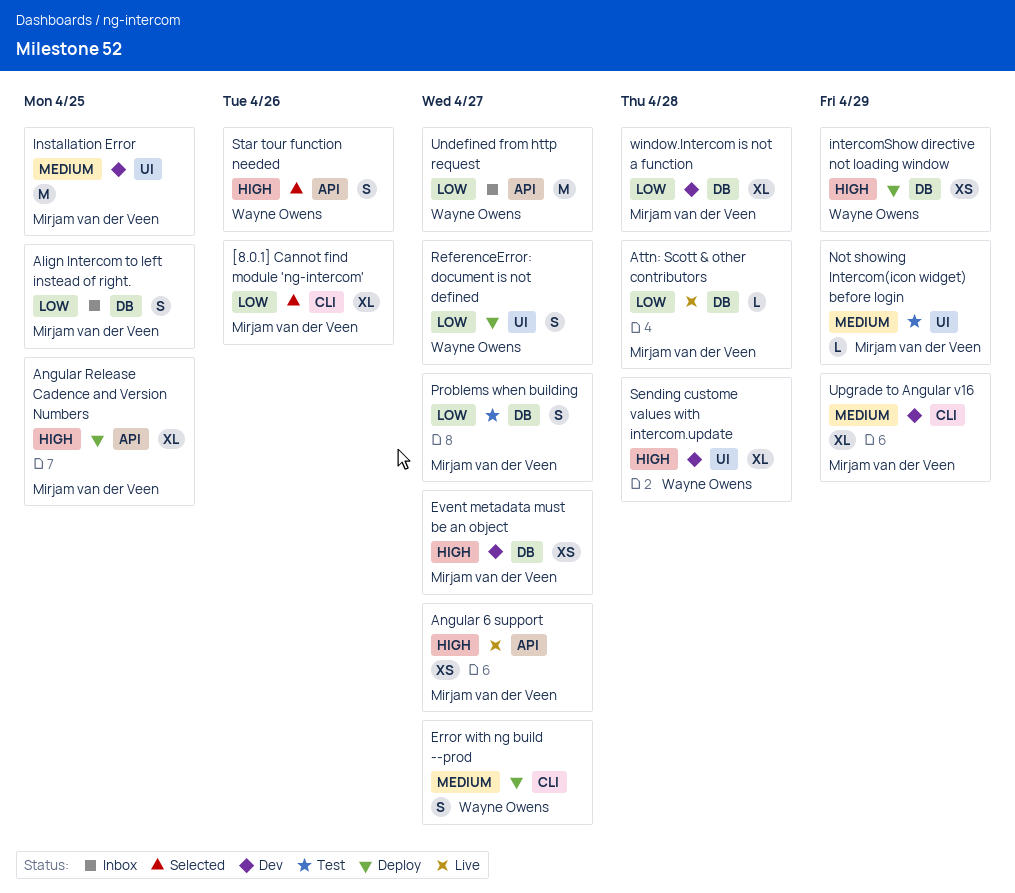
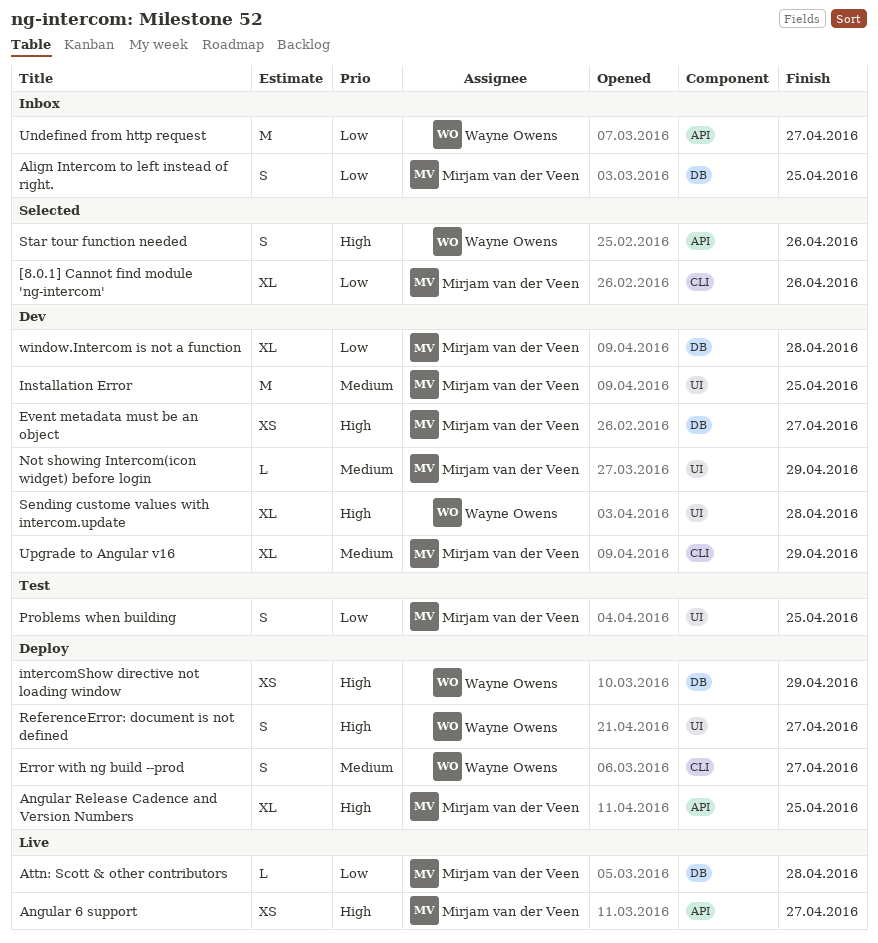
Not showing Intercom(icon widget) before login, status: Test -> Dev
Problems when building, label: DB -> UI
Problems when building, due: Apr 27 -> Apr 25
ReferenceError: document is not defined, priority: Low -> High

